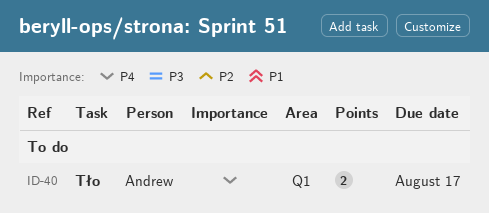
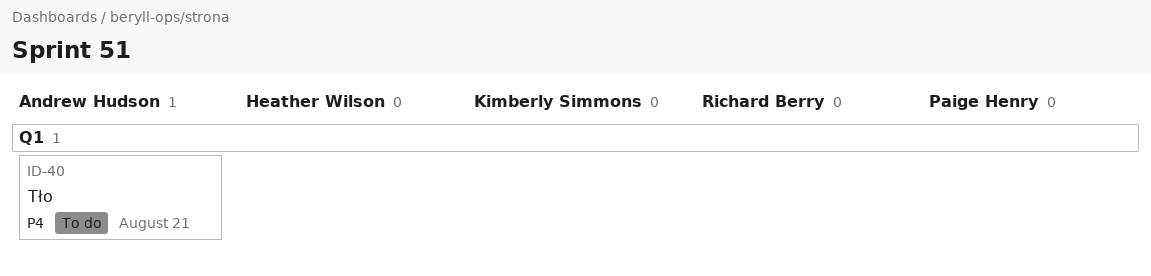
ID-40, due: Aug 17 -> Aug 21

